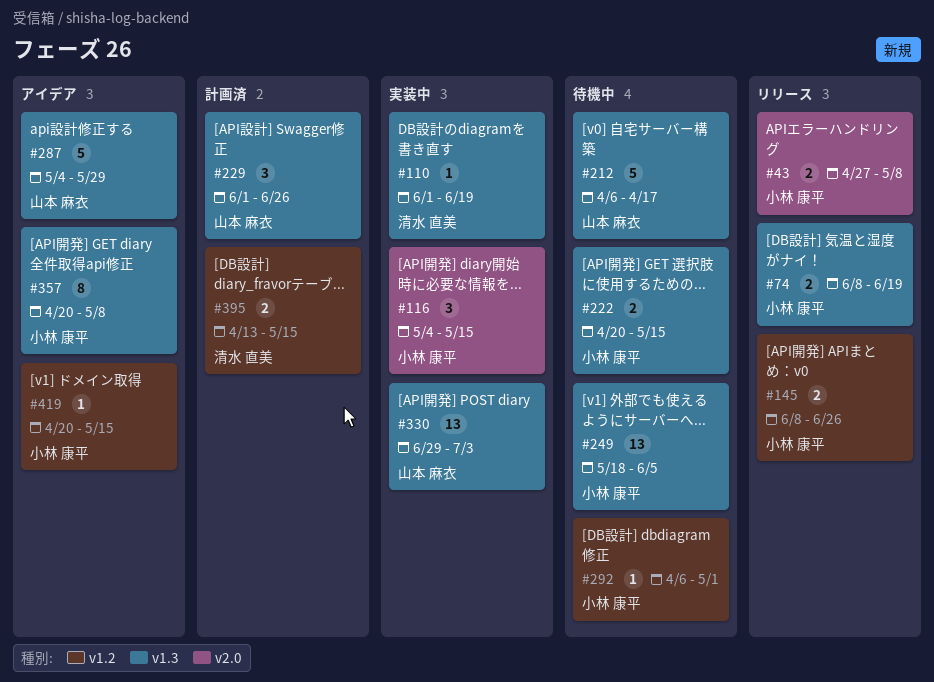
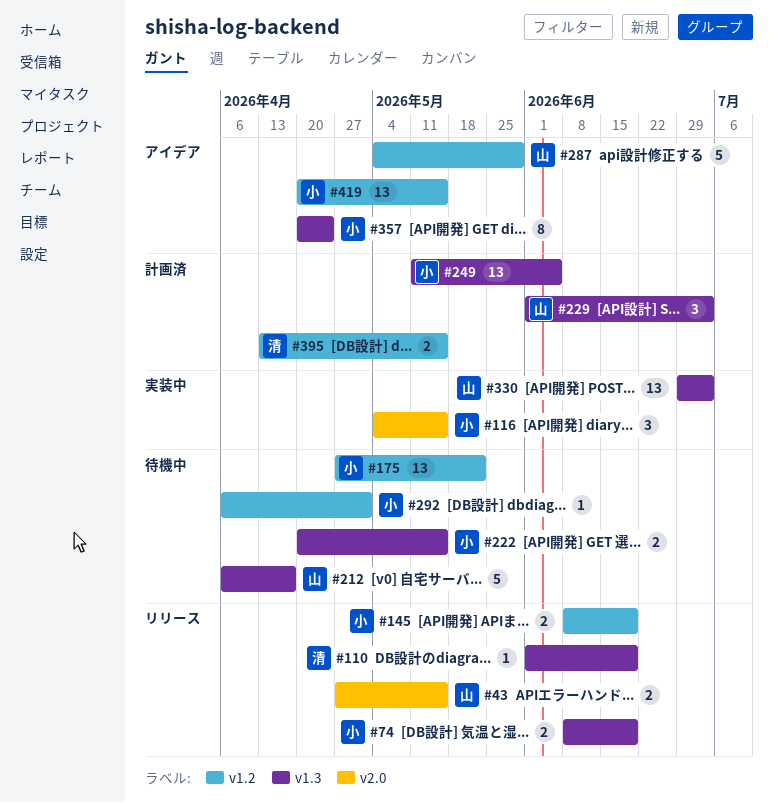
#43, owner: 小林 康平 -> 山本 麻衣
#43, due: May 8 -> May 15
#110, status: 実装中 -> リリース
#145, due: Jun 26 -> Jun 19
#175: none -> present
#229, due: Jun 26 -> Jul 3
#249, status: 待機中 -> 計画済
#249, start: May 18 -> May 11
#287, label: v1.3 -> v1.2
#357, due: May 8 -> Apr 24
#419, estimate: 1 -> 13

